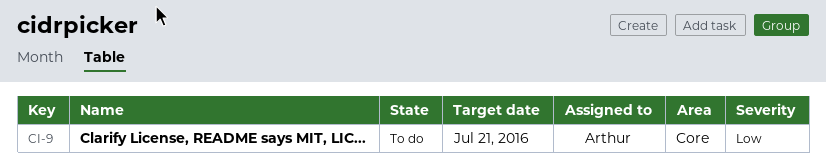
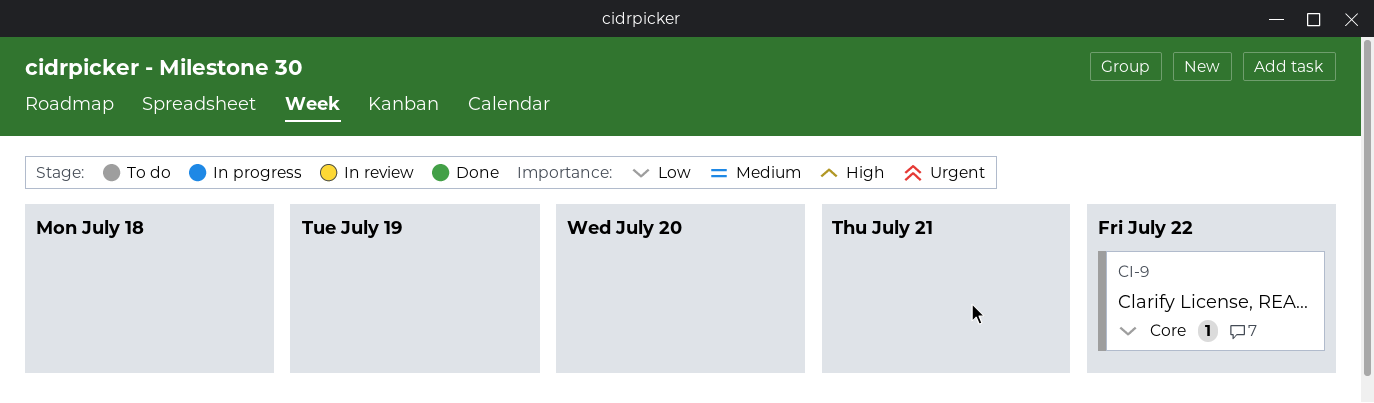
CI-9, due: Jul 21 -> Jul 22

